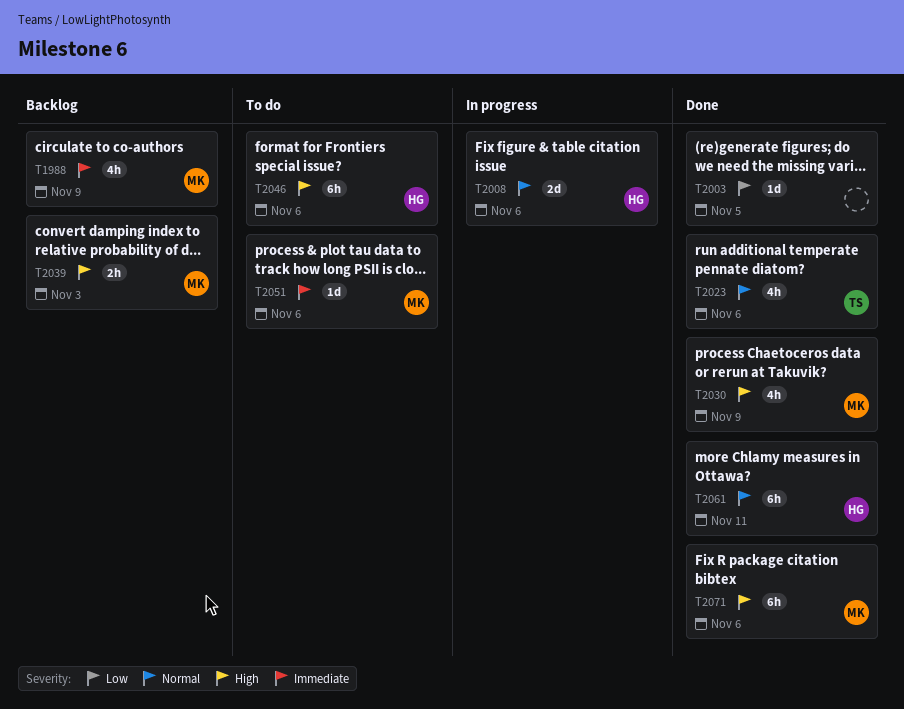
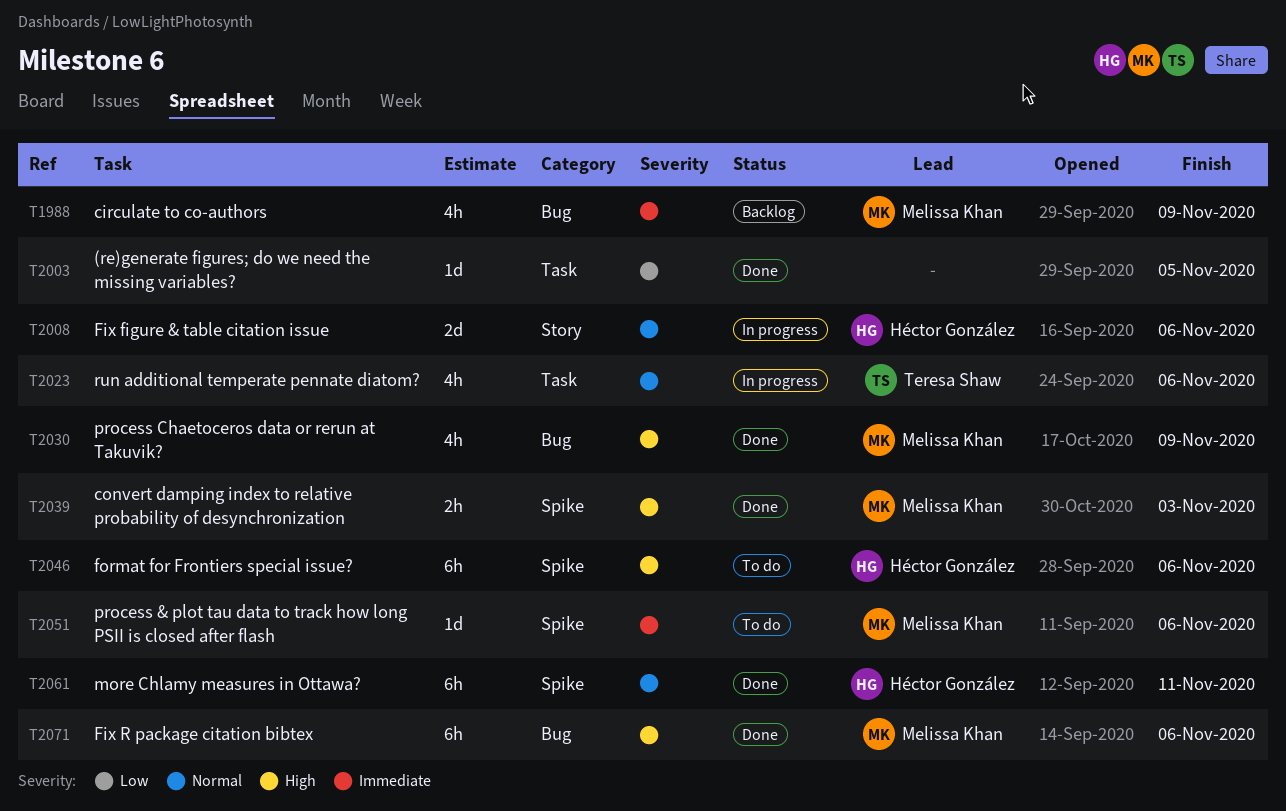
T2023, status: Done -> In progress
T2039, status: Backlog -> Done

